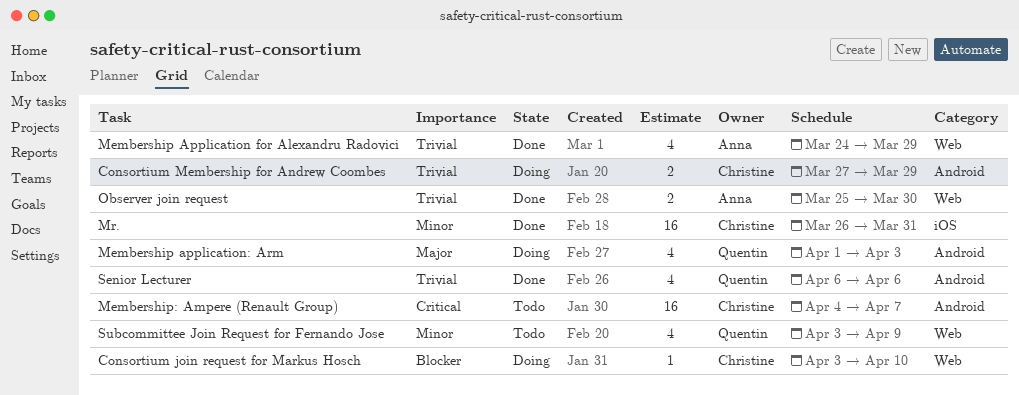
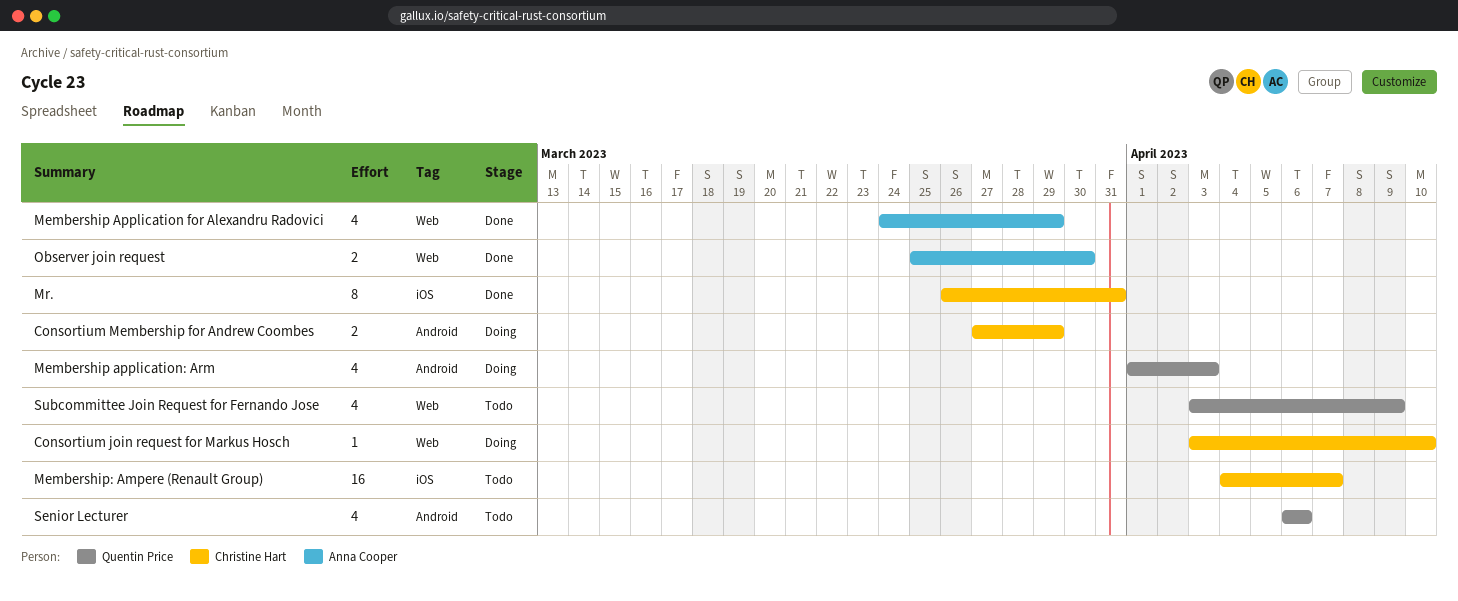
Membership: Ampere (Renault Group), label: Android -> iOS
Mr., estimate: 16 -> 8
Senior Lecturer, status: Done -> Todo

